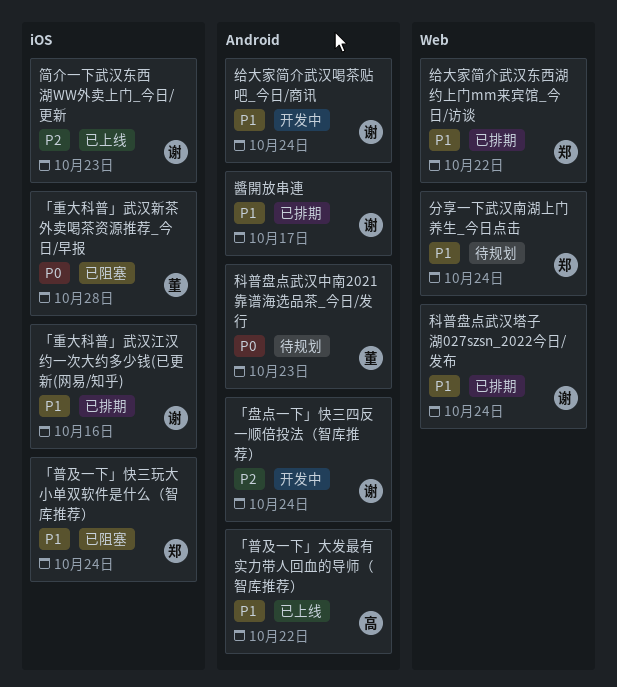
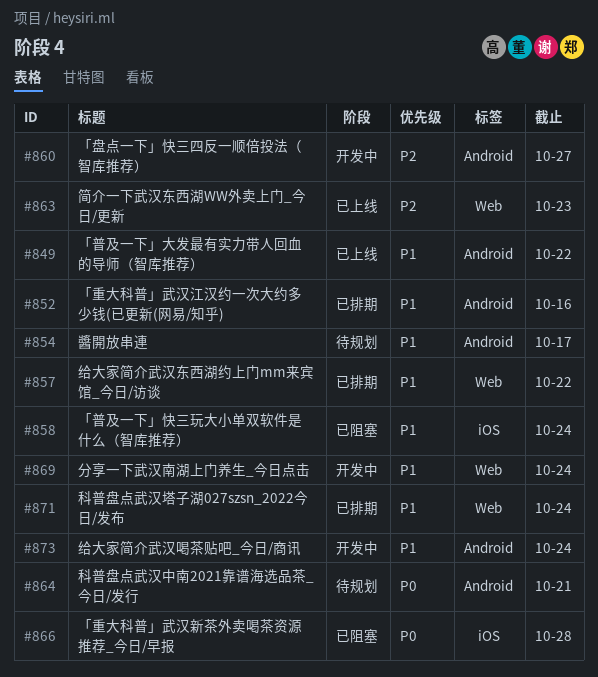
「盘点一下」快三四反一顺倍投法（智库推荐）, due: Oct 24 -> Oct 27
「重大科普」武汉江汉约一次大约多少钱(已更新(网易/知乎), label: iOS -> Android
分享一下武汉南湖上门养生_今日点击, status: 待规划 -> 开发中
科普盘点武汉中南2021靠谱海选品茶_今日/发行, due: Oct 23 -> Oct 21
简介一下武汉东西湖WW外卖上门_今日/更新, label: iOS -> Web
醬開放串連, status: 已排期 -> 待规划

